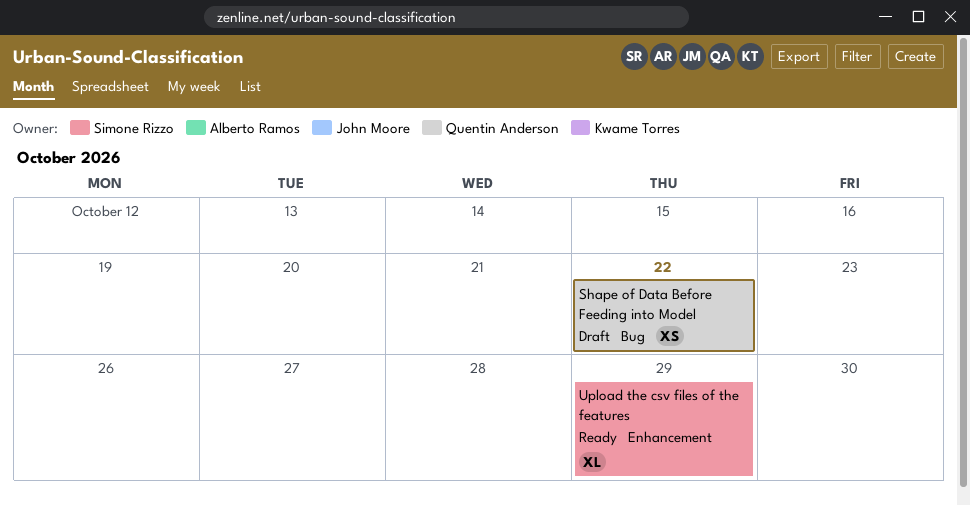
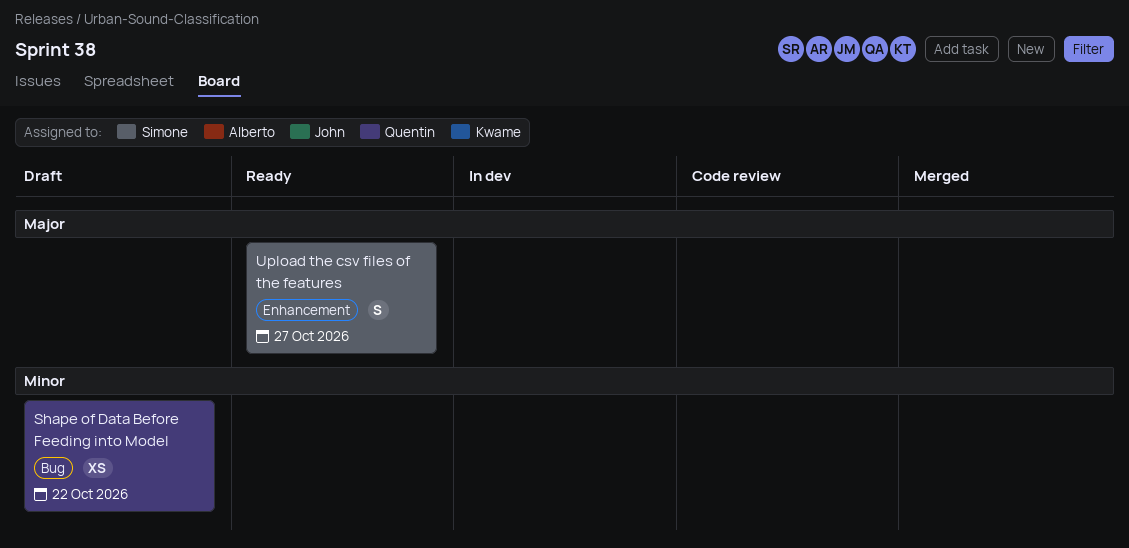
Upload the csv files of the features, estimate: XL -> S
Upload the csv files of the features, due: Oct 29 -> Oct 27

